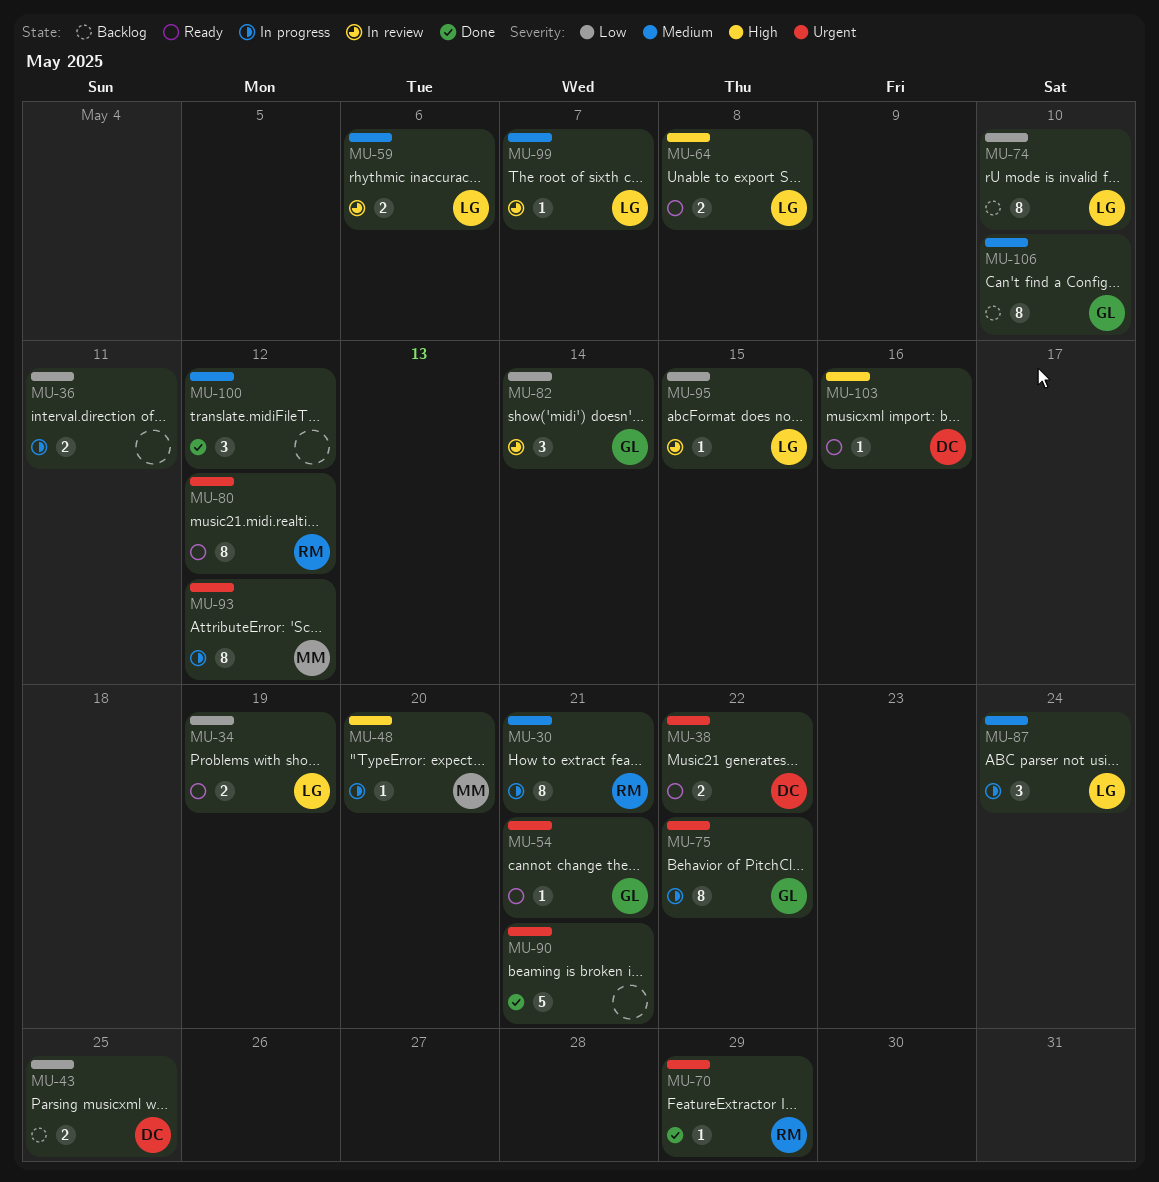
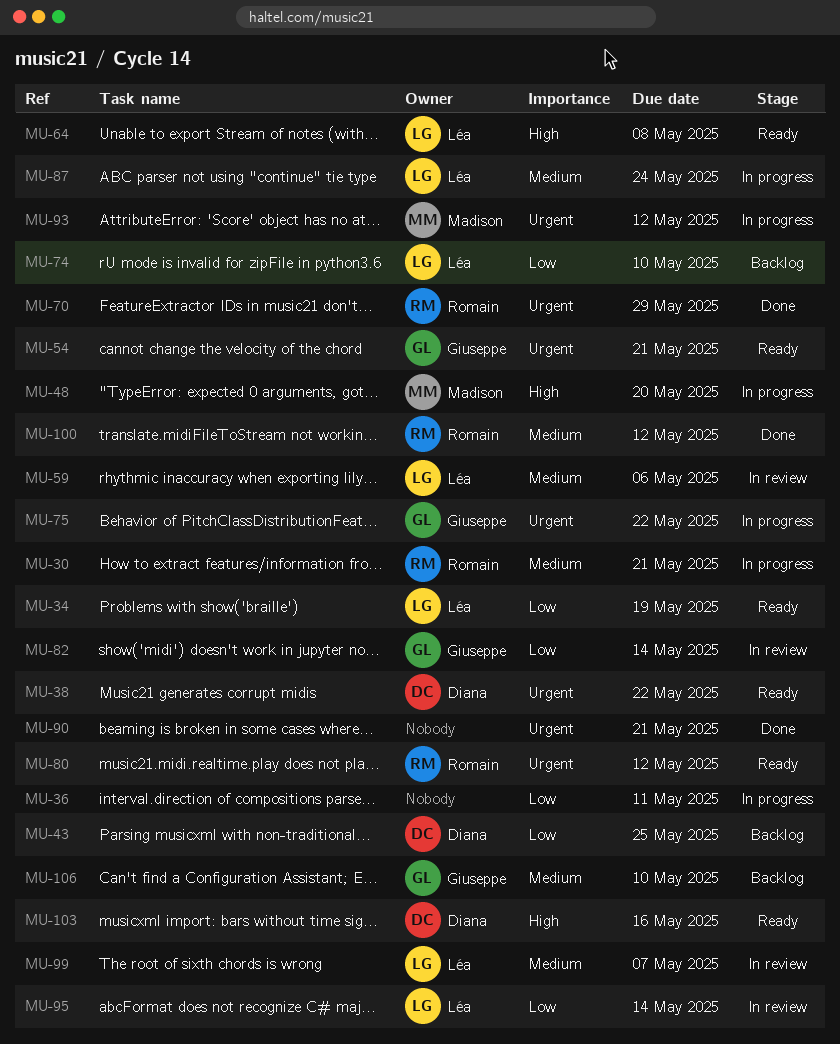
MU-95, due: May 15 -> May 14
MU-100, owner: none -> Romain

